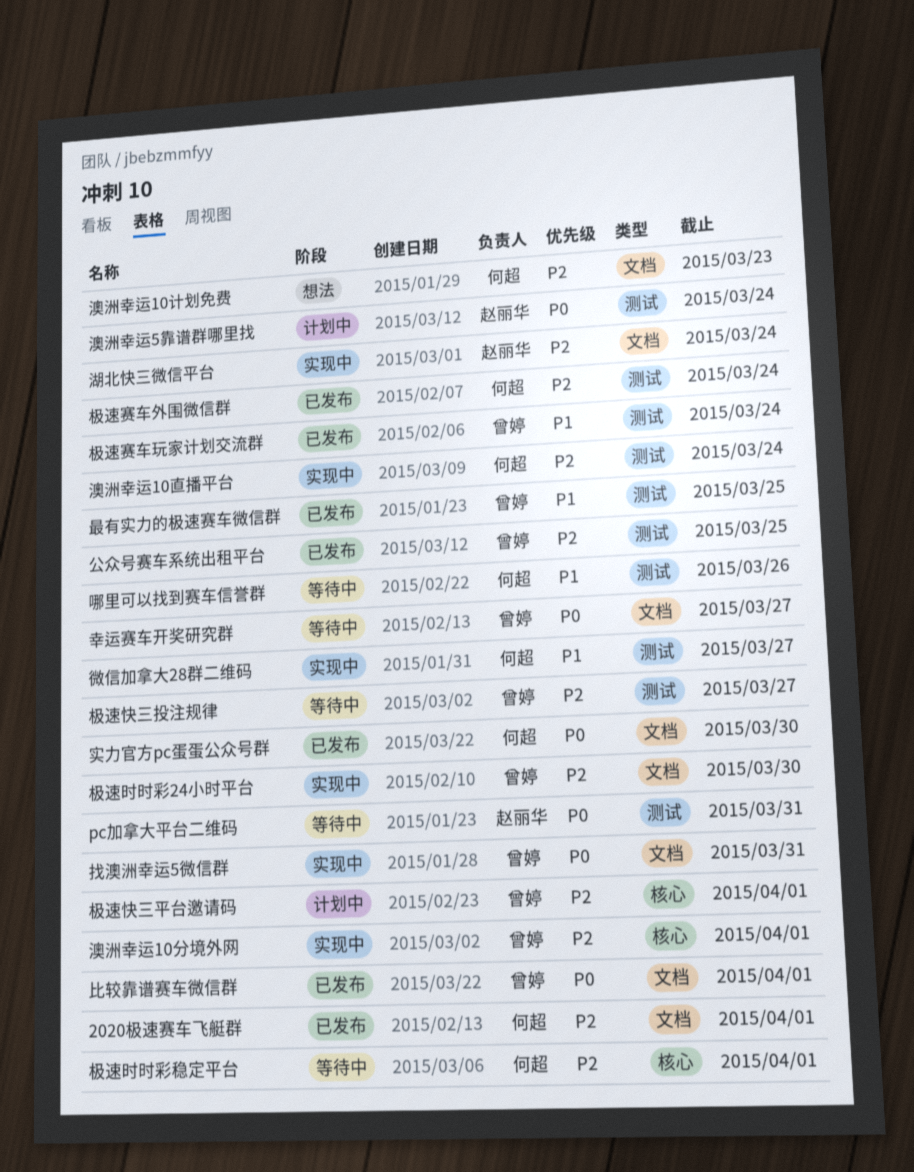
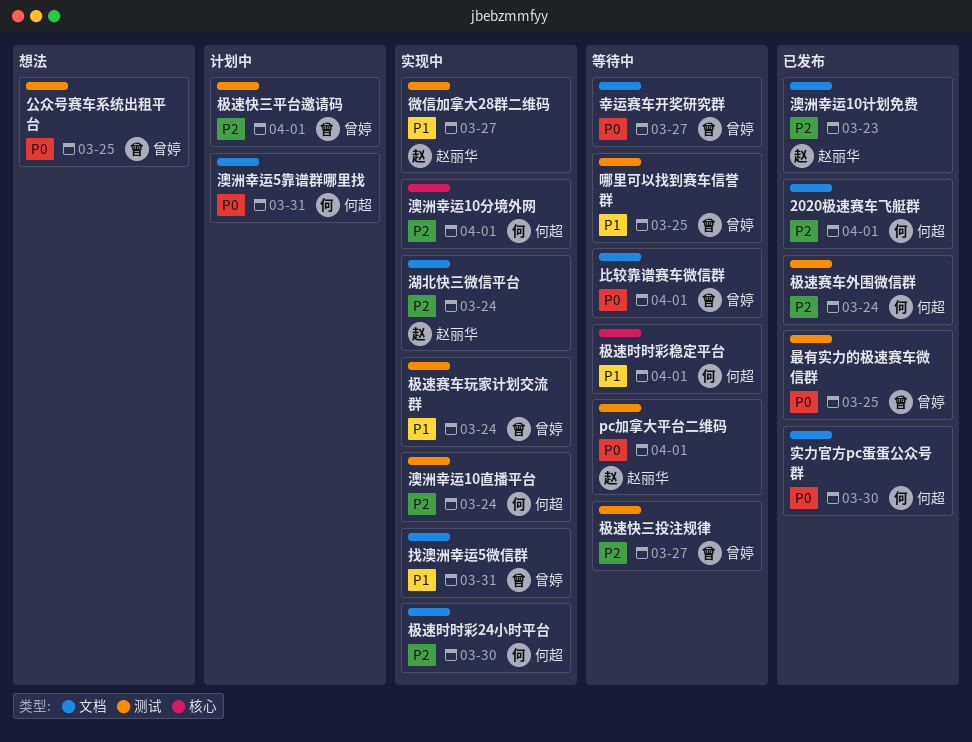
pc加拿大平台二维码, due: Mar 31 -> Apr 1
公众号赛车系统出租平台, status: 已发布 -> 想法
公众号赛车系统出租平台, priority: P2 -> P0
哪里可以找到赛车信誉群, owner: 何超 -> 曾婷
哪里可以找到赛车信誉群, due: Mar 26 -> Mar 25
微信加拿大28群二维码, owner: 何超 -> 赵丽华
找澳洲幸运5微信群, priority: P0 -> P1
最有实力的极速赛车微信群, priority: P1 -> P0
极速快三平台邀请码, label: 核心 -> 测试
极速时时彩24小时平台, owner: 曾婷 -> 何超
极速时时彩稳定平台, priority: P2 -> P1
极速赛车玩家计划交流群, status: 已发布 -> 实现中
比较靠谱赛车微信群, status: 已发布 -> 等待中
澳洲幸运10分境外网, owner: 曾婷 -> 何超
澳洲幸运10计划免费, status: 想法 -> 已发布
澳洲幸运10计划免费, owner: 何超 -> 赵丽华
澳洲幸运5靠谱群哪里找, owner: 赵丽华 -> 何超
澳洲幸运5靠谱群哪里找, label: 测试 -> 文档
澳洲幸运5靠谱群哪里找, due: Mar 24 -> Mar 31

